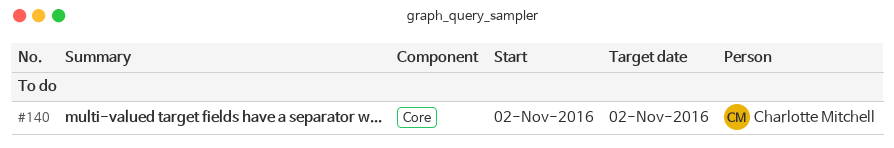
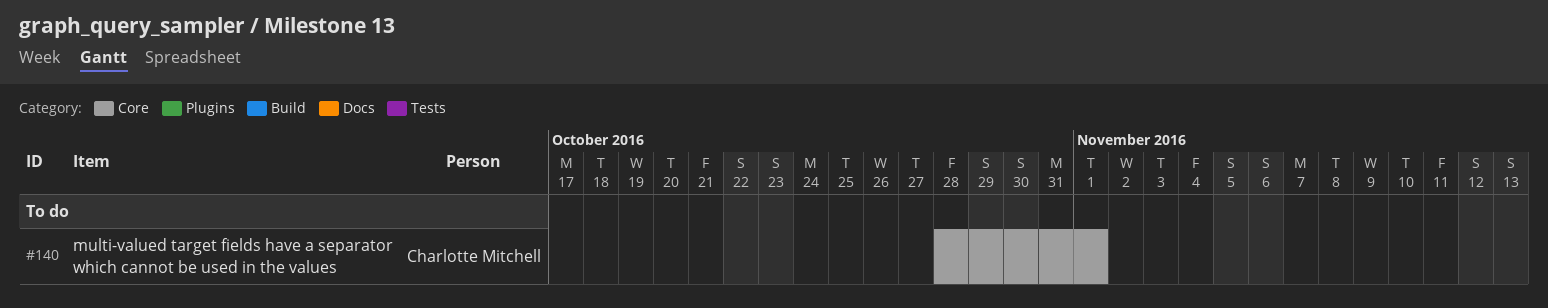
#140, start: Nov 2 -> Oct 28
#140, due: Nov 2 -> Nov 1

